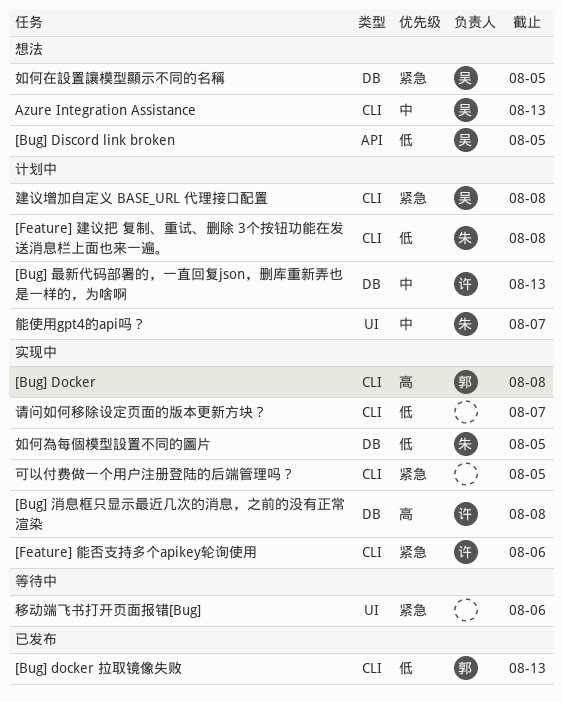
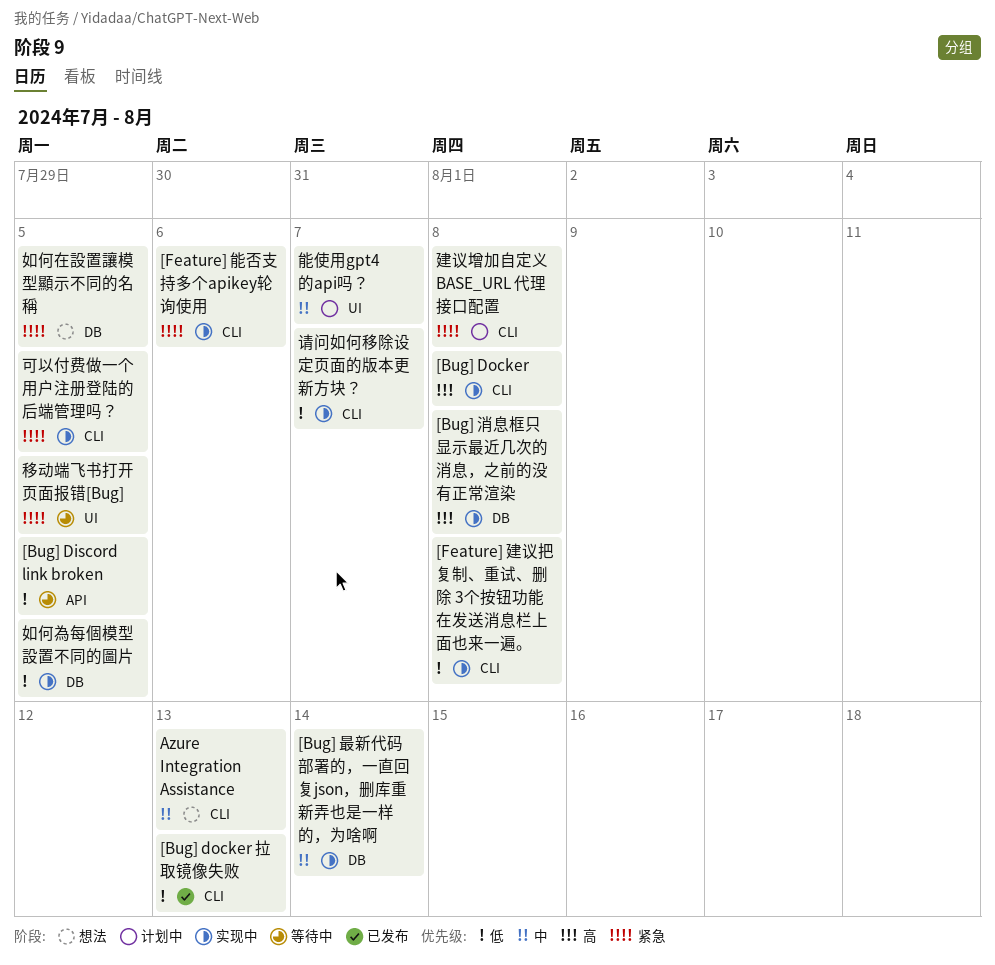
[Bug] Discord link broken, status: 想法 -> 等待中
[Bug] 最新代码部署的，一直回复json，删库重新弄也是一样的，为啥啊, status: 计划中 -> 实现中
[Bug] 最新代码部署的，一直回复json，删库重新弄也是一样的，为啥啊, due: Aug 13 -> Aug 14
[Feature] 建议把 复制、重试、删除 3个按钮功能在发送消息栏上面也来一遍。, status: 计划中 -> 实现中
移动端飞书打开页面报错[Bug], due: Aug 6 -> Aug 5

